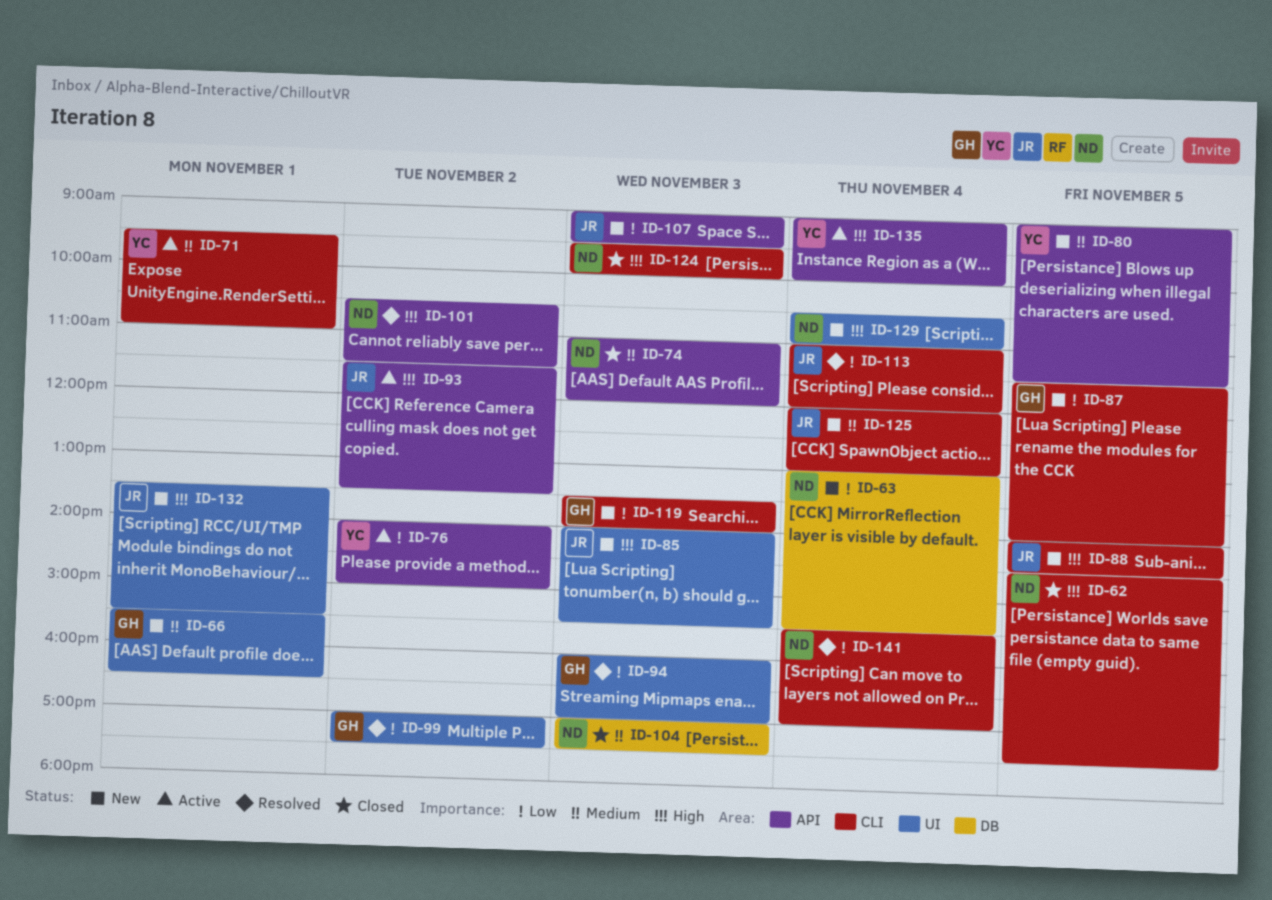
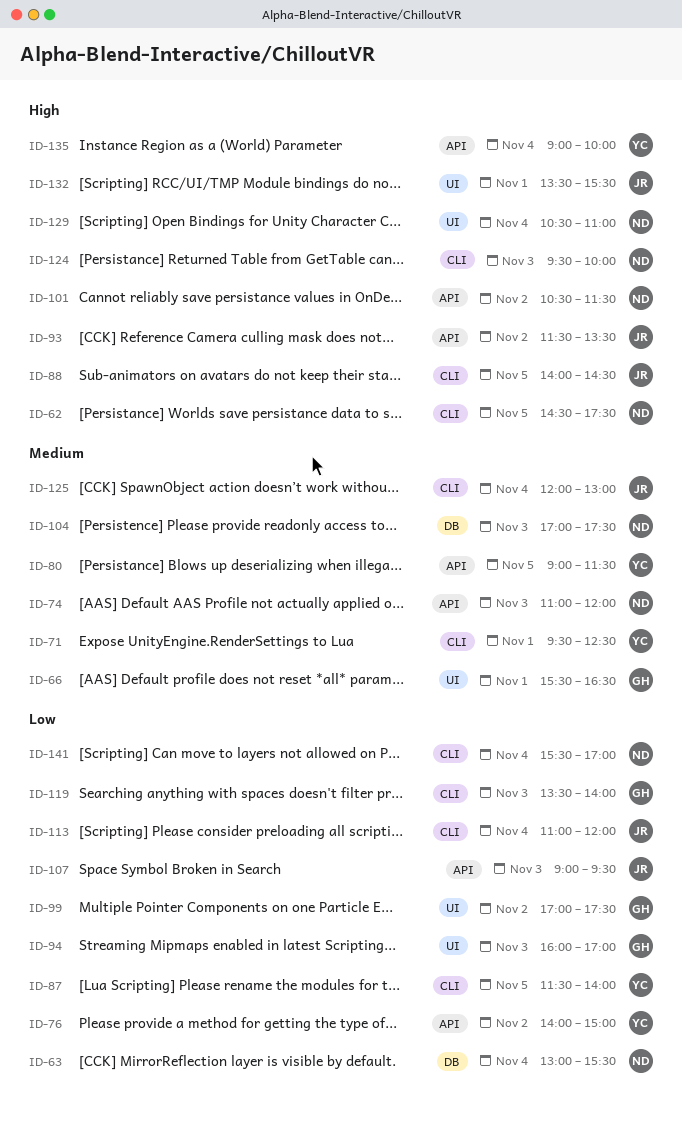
ID-71, ends: 11:00 -> 12:30
ID-85: present -> none
ID-87, owner: GH -> YC

